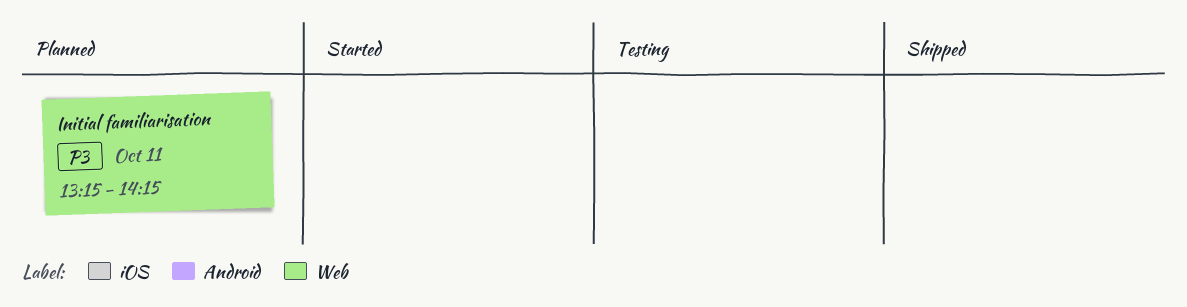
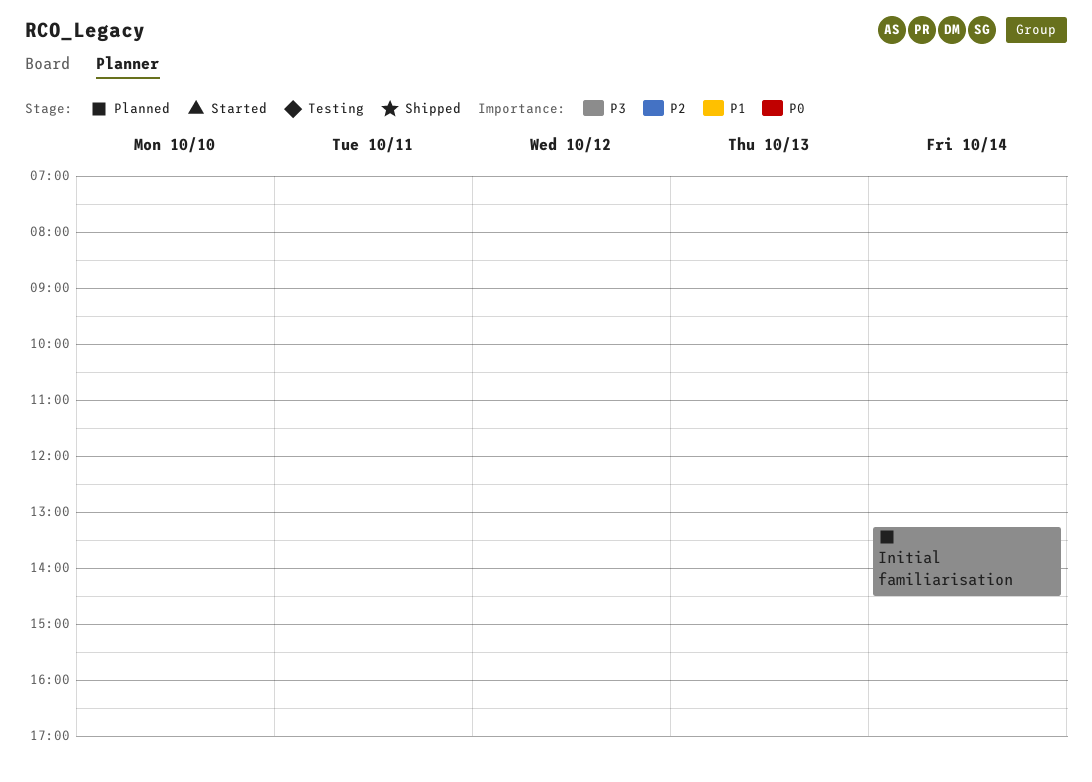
Initial familiarisation, day: Oct 11 -> Oct 14
Initial familiarisation, ends: 14:15 -> 14:30

